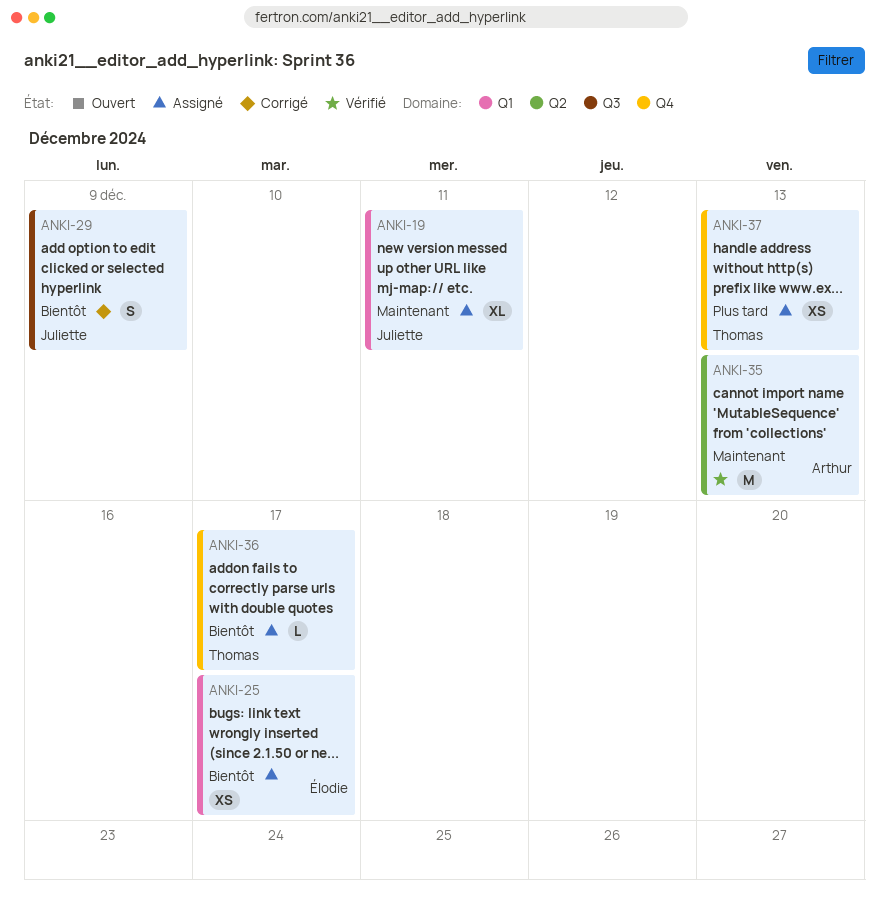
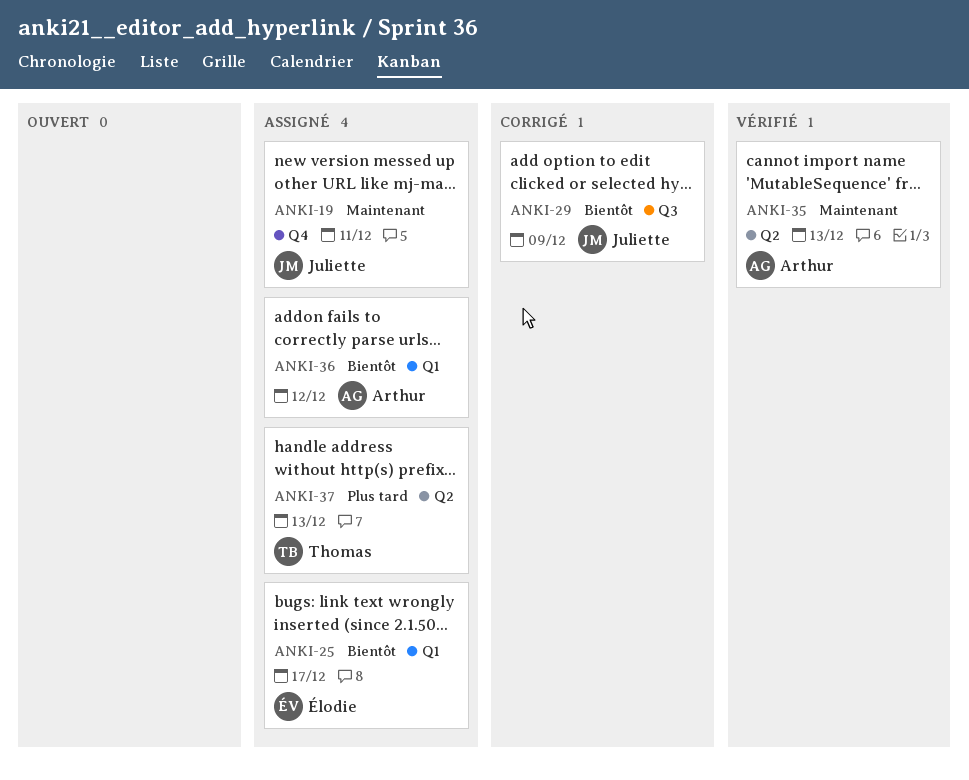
ANKI-19, label: Q1 -> Q4
ANKI-36, owner: Thomas -> Arthur
ANKI-36, label: Q4 -> Q1
ANKI-36, due: Dec 17 -> Dec 12
ANKI-37, label: Q4 -> Q2

